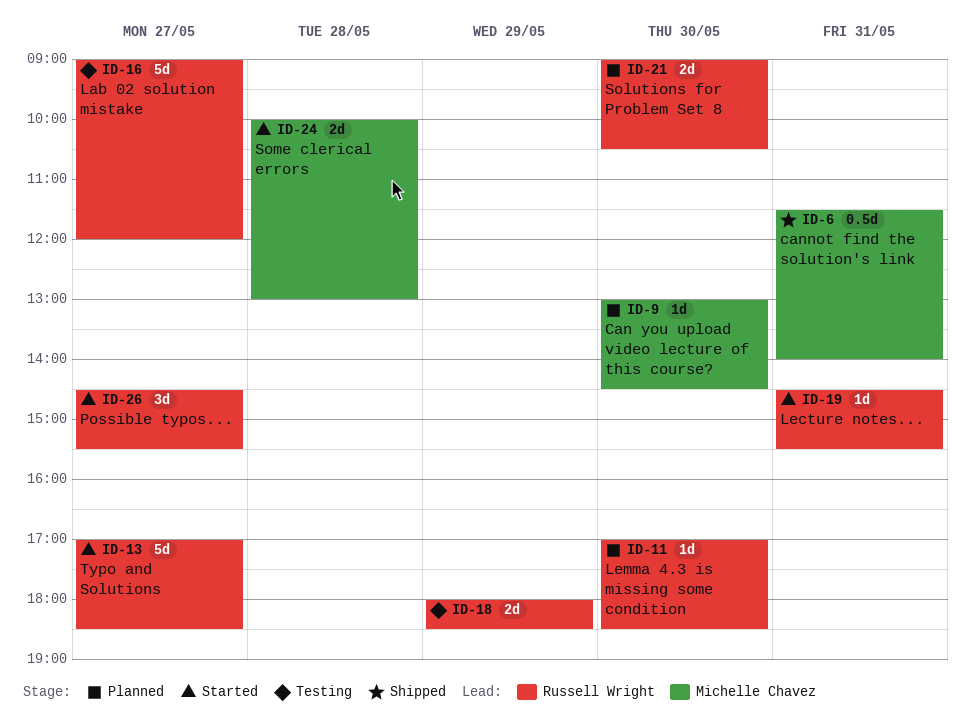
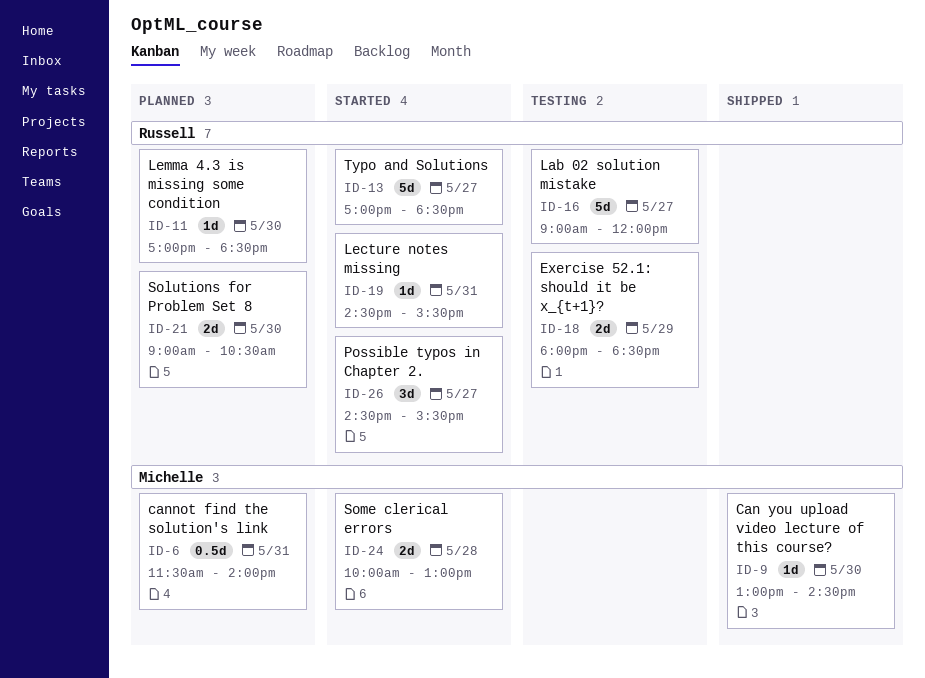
ID-6, status: Shipped -> Planned
ID-9, status: Planned -> Shipped

